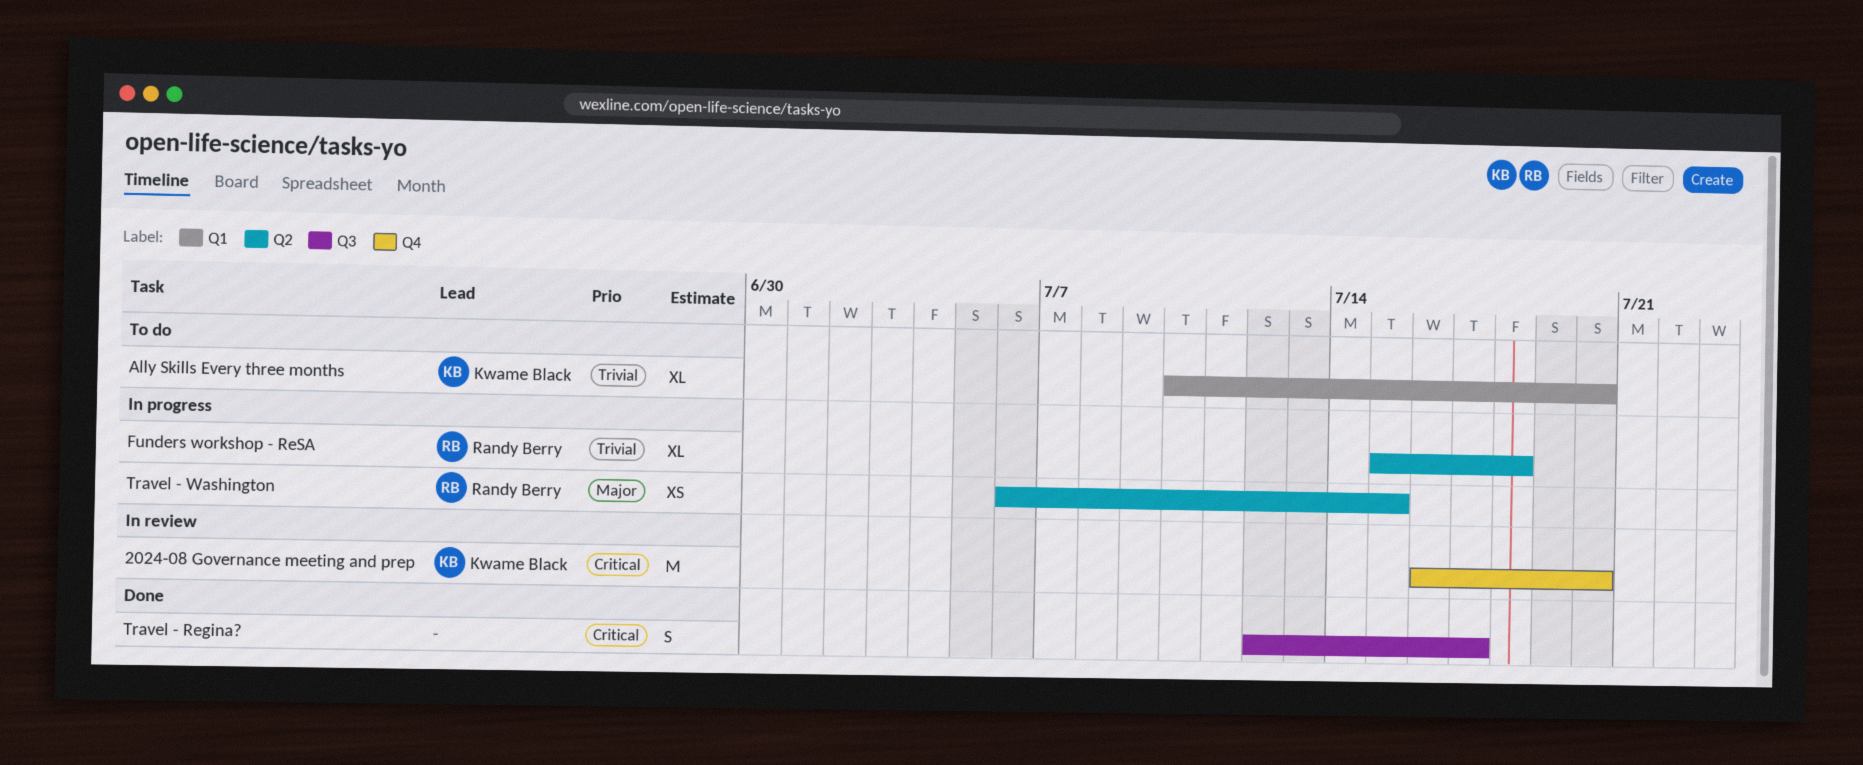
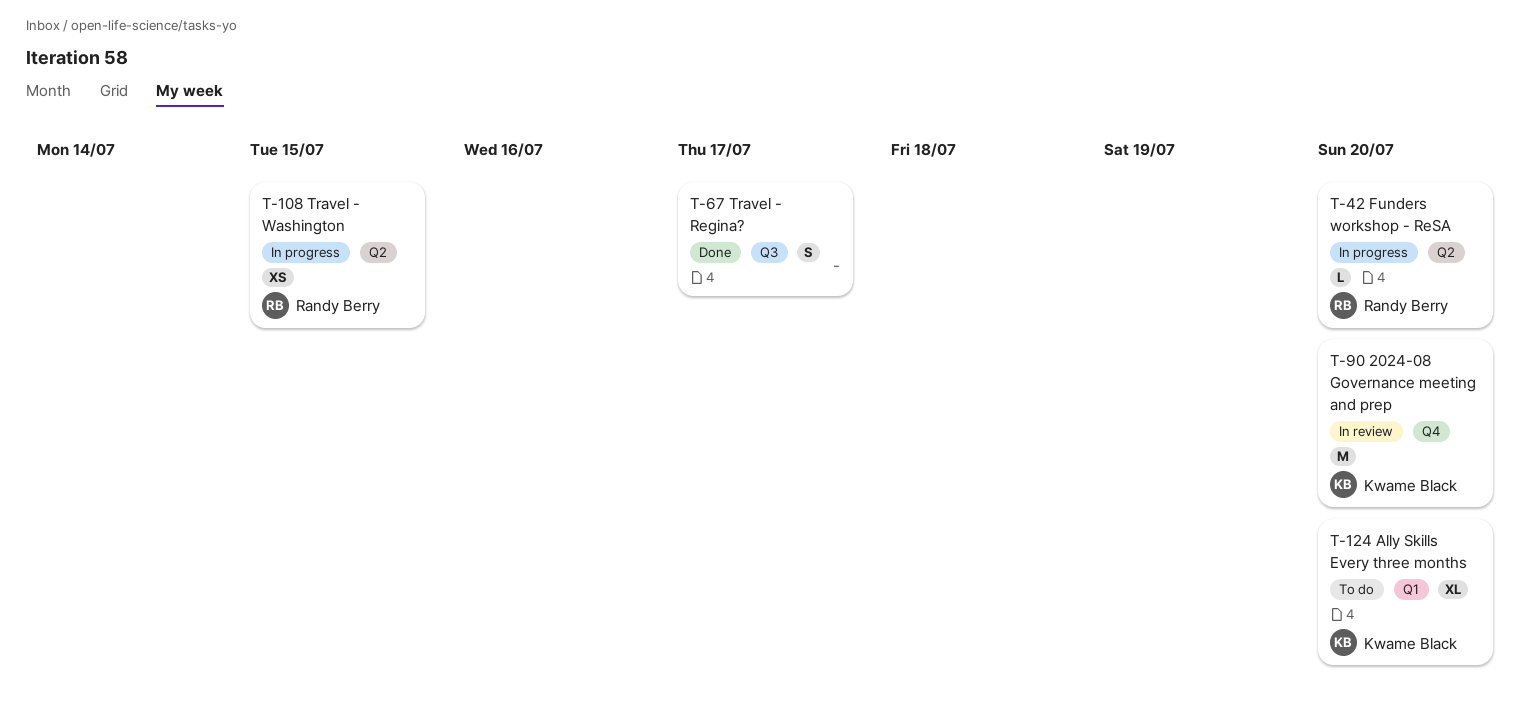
Funders workshop - ReSA, estimate: XL -> L
Funders workshop - ReSA, due: Jul 18 -> Jul 20

